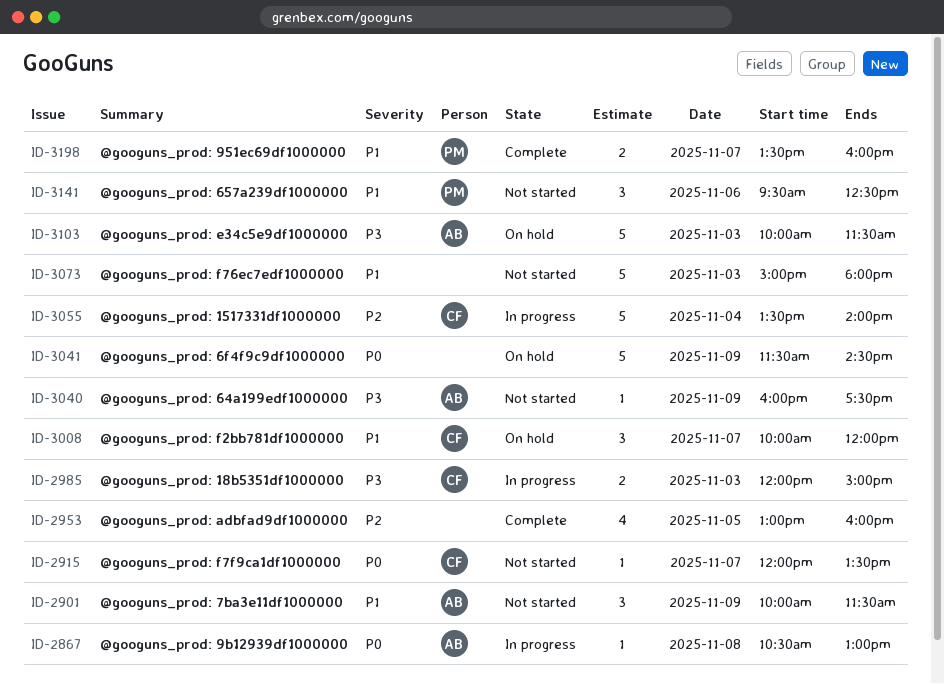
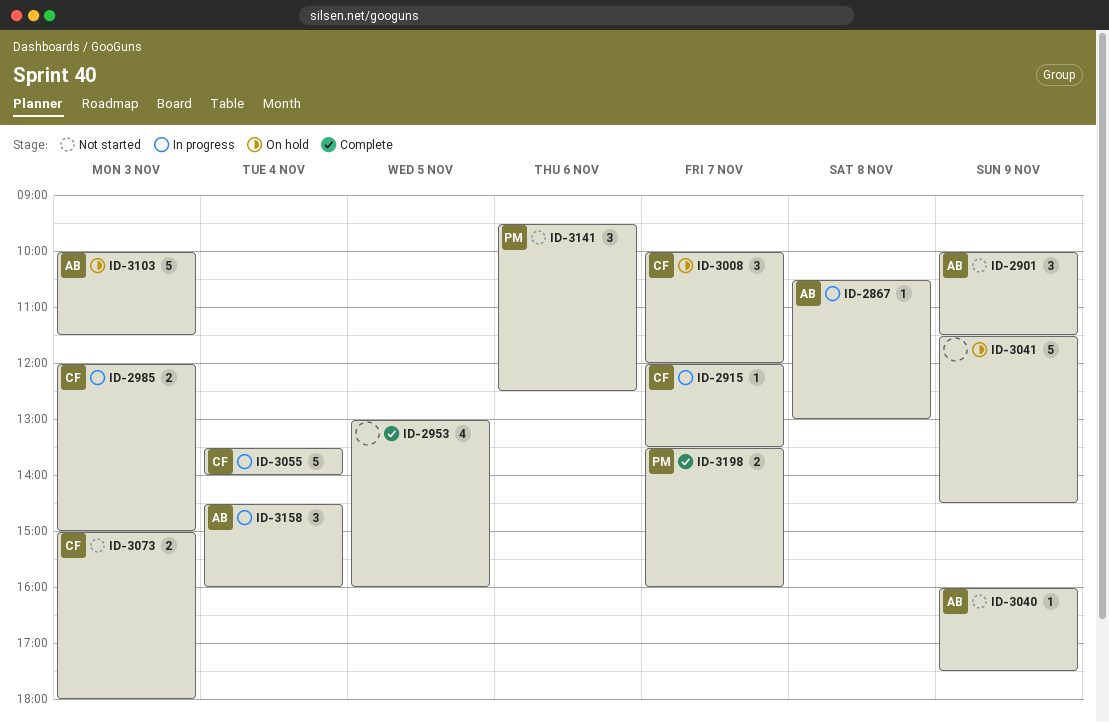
ID-2915, status: Not started -> In progress
ID-3073, owner: none -> CF
ID-3073, estimate: 5 -> 2
ID-3158: none -> present

